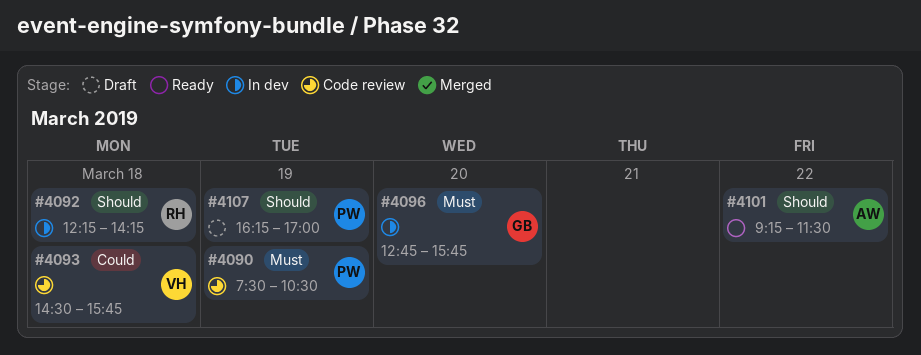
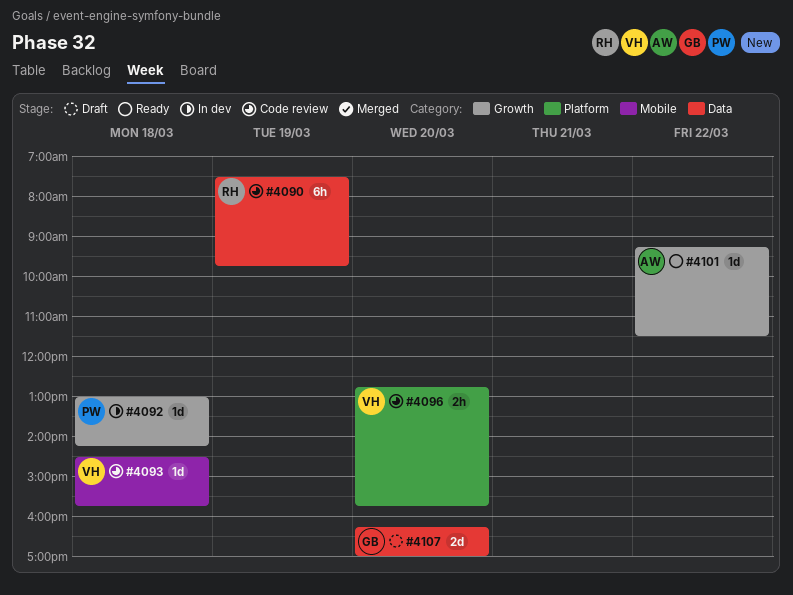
#4090, owner: PW -> RH
#4090, ends: 10:30 -> 09:45
#4092, owner: RH -> PW
#4092, begins: 12:15 -> 13:00
#4096, status: In dev -> Code review
#4096, owner: GB -> VH
#4107, owner: PW -> GB
#4107, day: Mar 19 -> Mar 20

